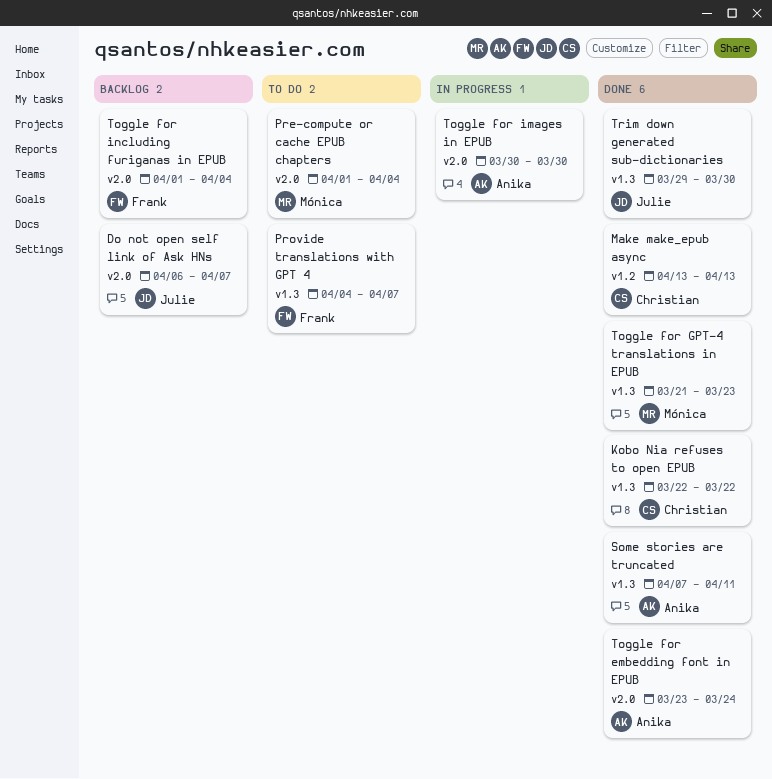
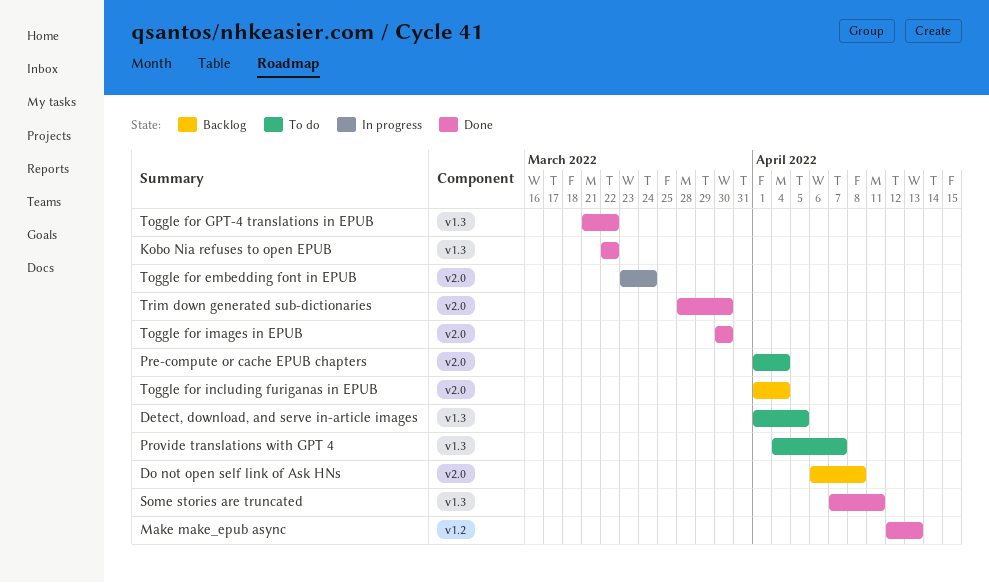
Detect, download, and serve in-article images: none -> present
Do not open self link of Ask HNs, due: Apr 7 -> Apr 8
Make make_epub async, start: Apr 13 -> Apr 12
Toggle for embedding font in EPUB, status: Done -> In progress
Toggle for GPT-4 translations in EPUB, due: Mar 23 -> Mar 22
Toggle for images in EPUB, status: In progress -> Done
Trim down generated sub-dictionaries, label: v1.3 -> v2.0
Trim down generated sub-dictionaries, start: Mar 29 -> Mar 28

